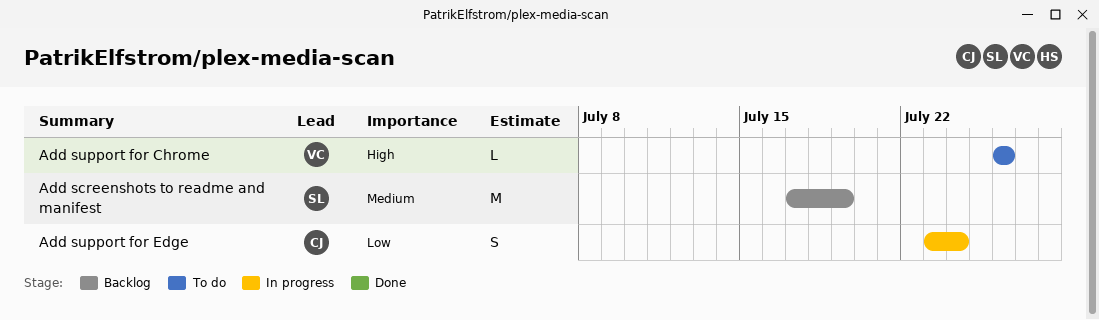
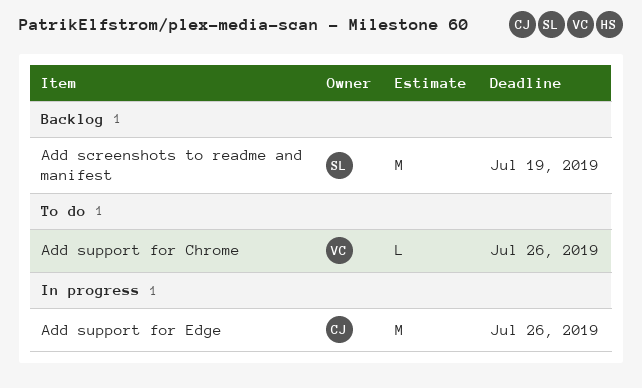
Add support for Edge, estimate: S -> M
Add support for Edge, due: Jul 24 -> Jul 26

